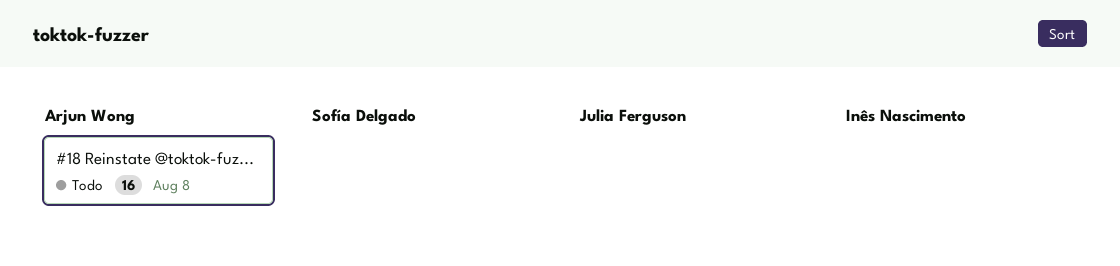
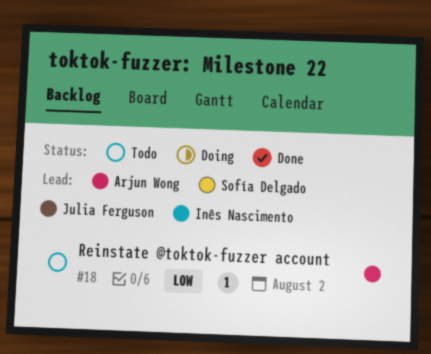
#18, estimate: 16 -> 1
#18, due: Aug 8 -> Aug 2

